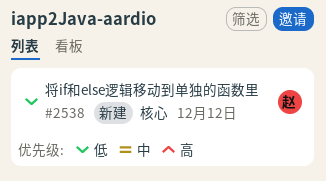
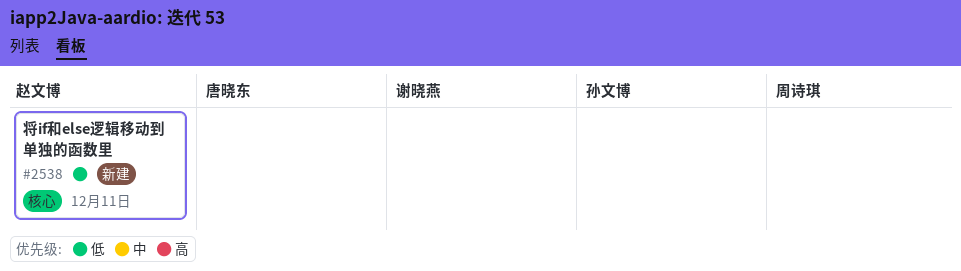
#2538, due: Dec 12 -> Dec 11

